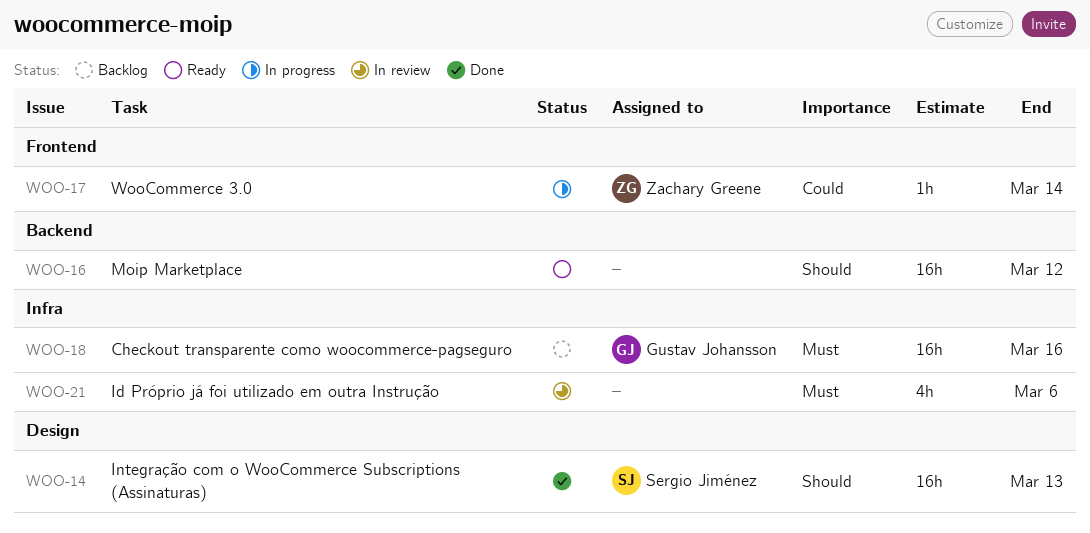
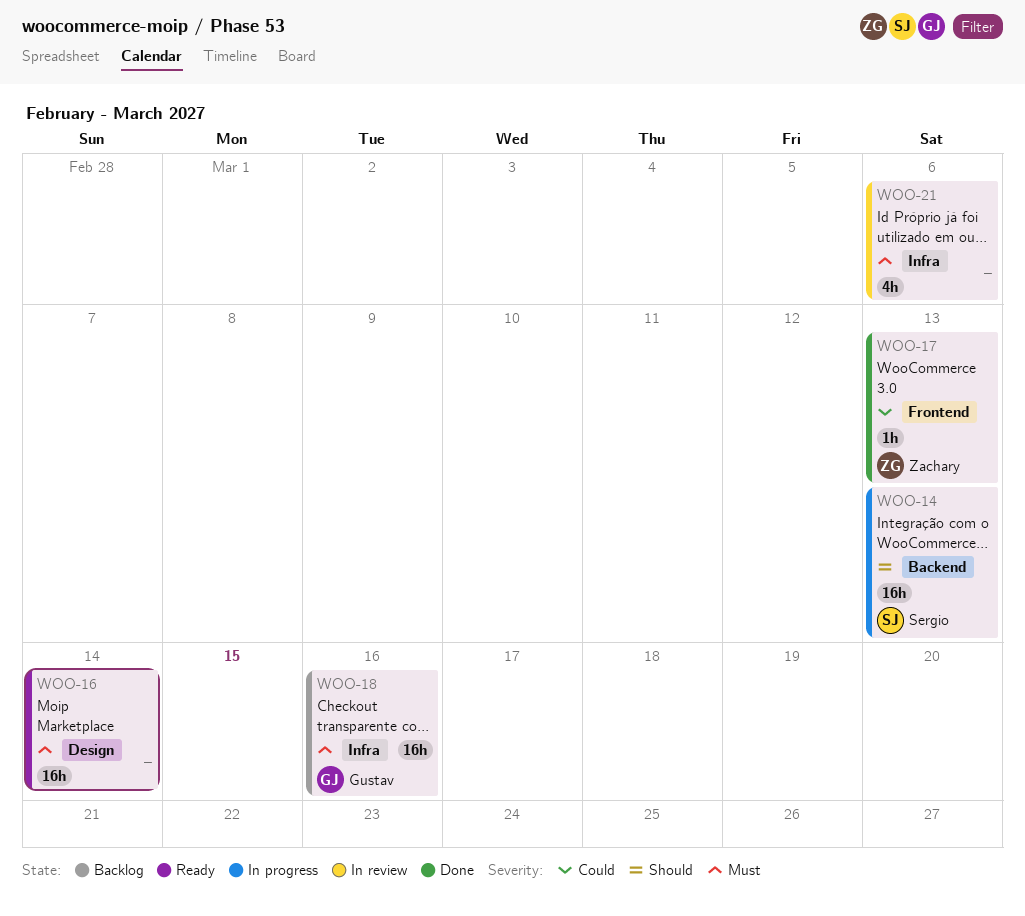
WOO-14, status: Done -> In progress
WOO-14, label: Design -> Backend
WOO-16, priority: Should -> Must
WOO-16, label: Backend -> Design
WOO-16, due: Mar 12 -> Mar 14
WOO-17, status: In progress -> Done
WOO-17, due: Mar 14 -> Mar 13

